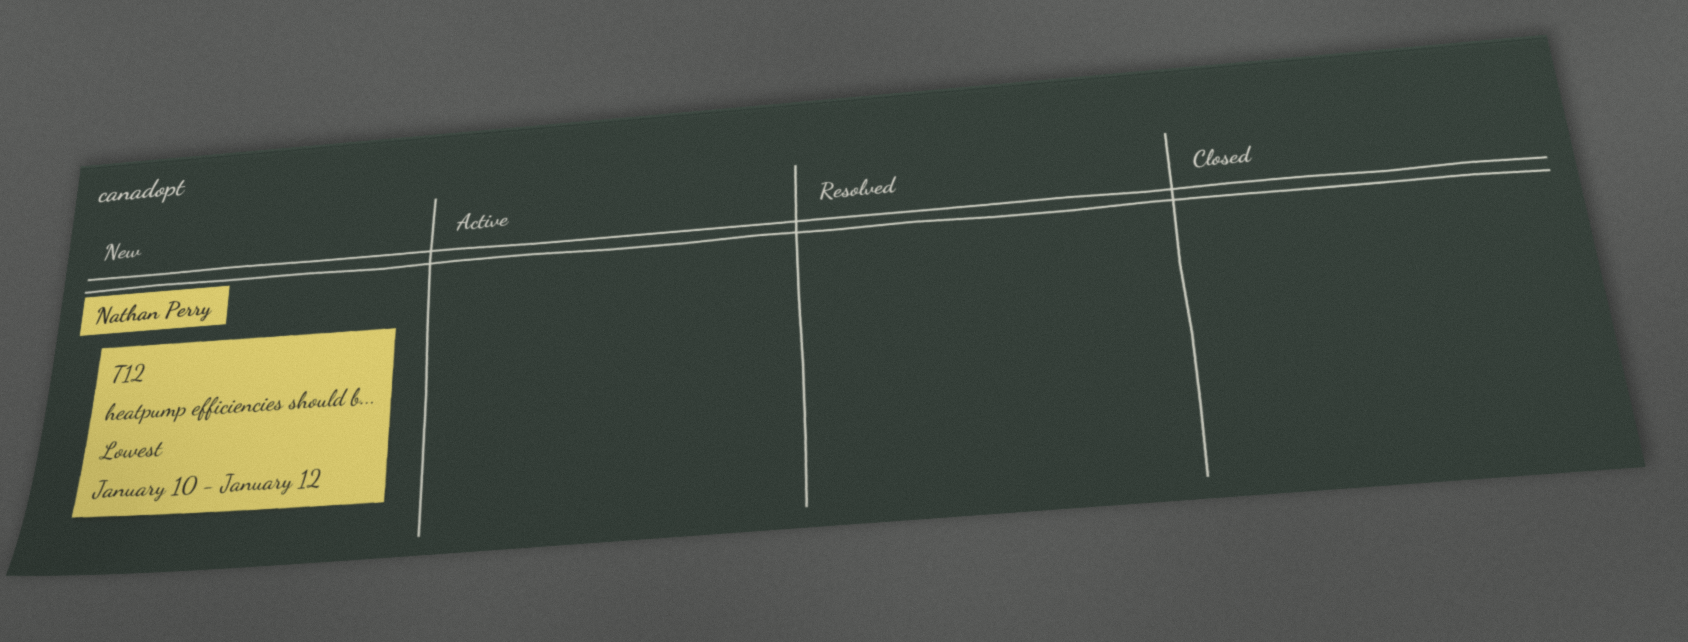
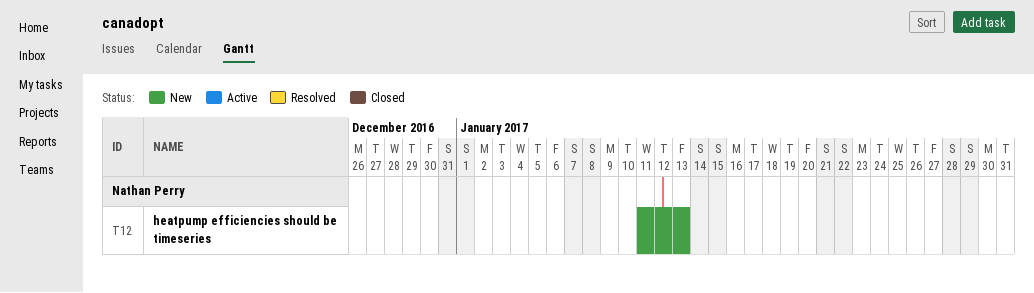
T12, start: Jan 10 -> Jan 11
T12, due: Jan 12 -> Jan 13

